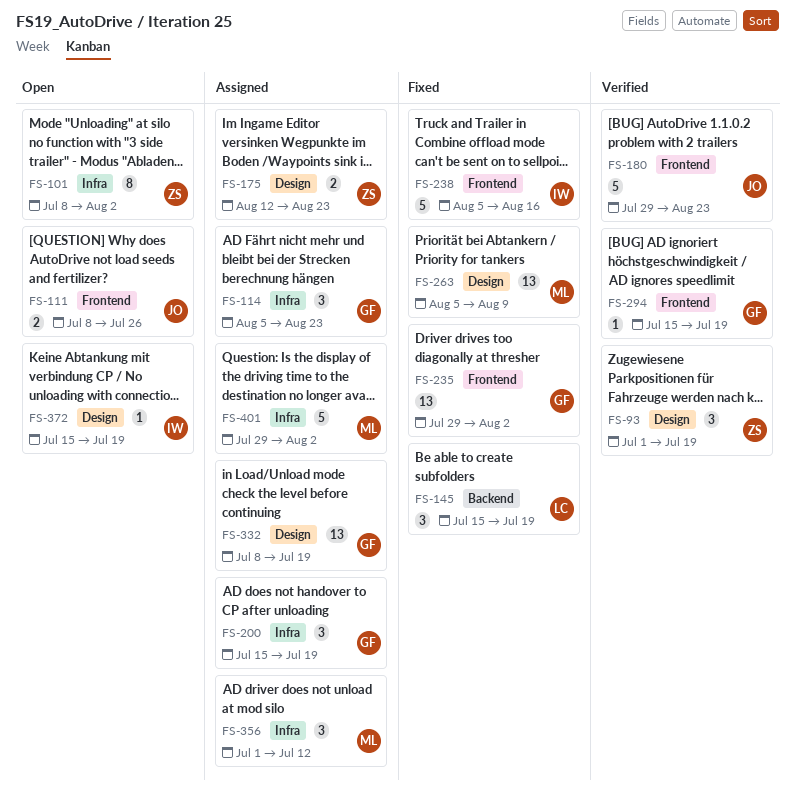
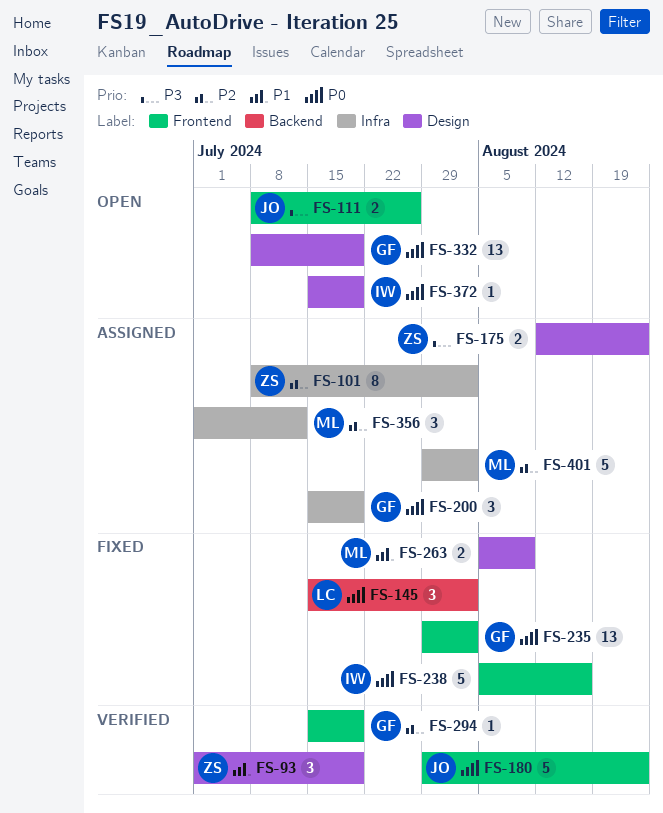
FS-101, status: Open -> Assigned
FS-114: present -> none
FS-145, due: Jul 19 -> Aug 2
FS-263, estimate: 13 -> 2
FS-332, status: Assigned -> Open

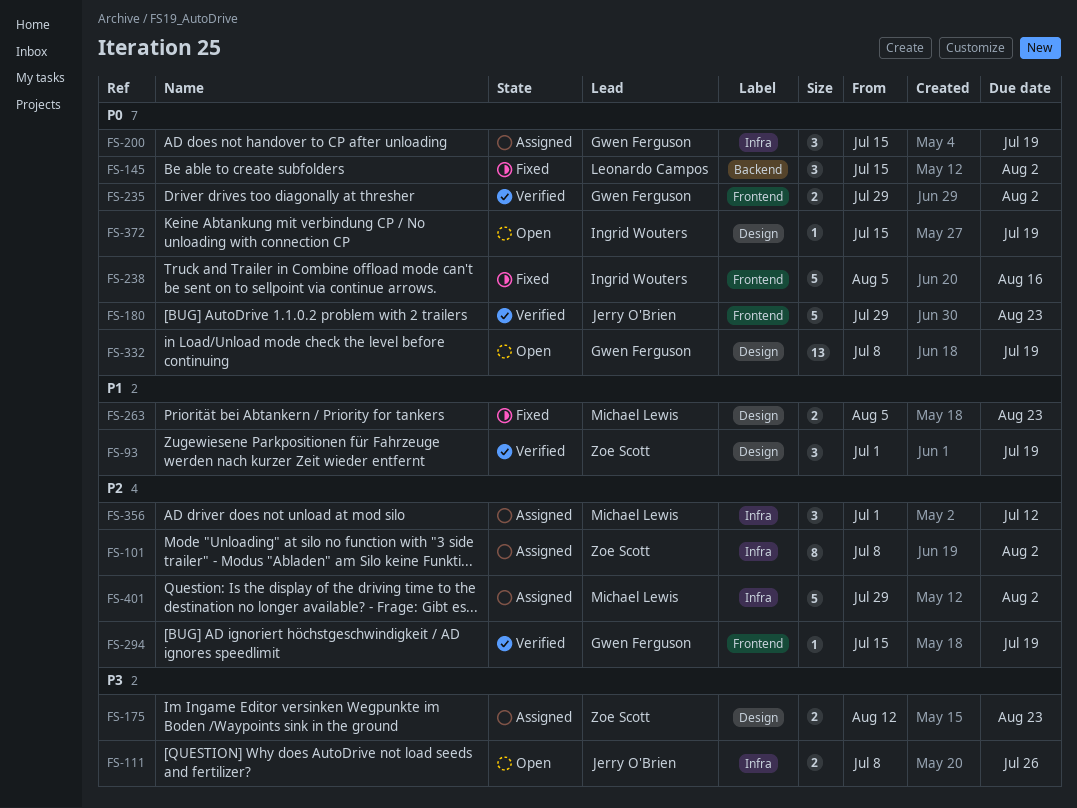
FS-111, label: Frontend -> Infra
FS-235, status: Fixed -> Verified
FS-235, estimate: 13 -> 2
FS-263, due: Aug 9 -> Aug 23

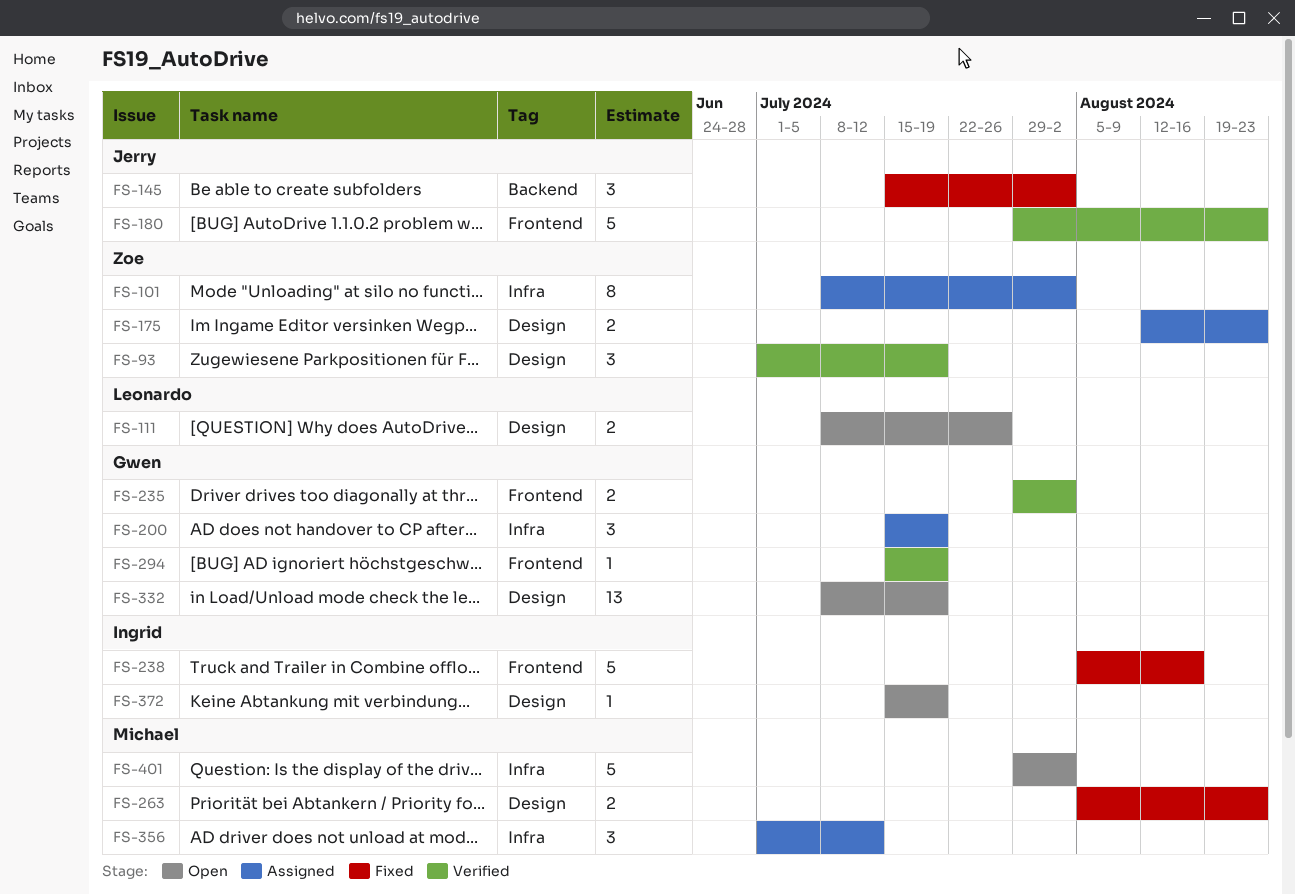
FS-111, owner: Jerry O'Brien -> Leonardo Campos
FS-111, label: Infra -> Design
FS-145, owner: Leonardo Campos -> Jerry O'Brien
FS-401, status: Assigned -> Open

